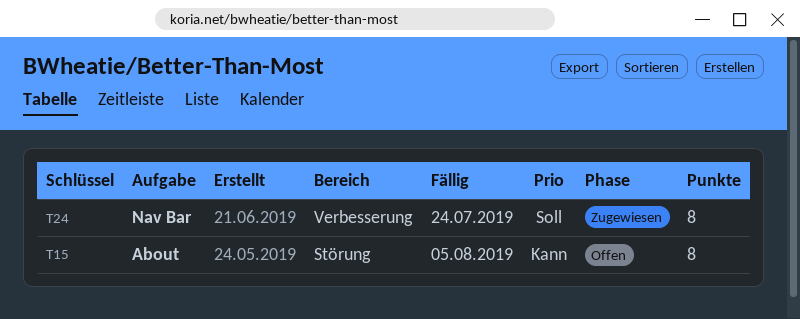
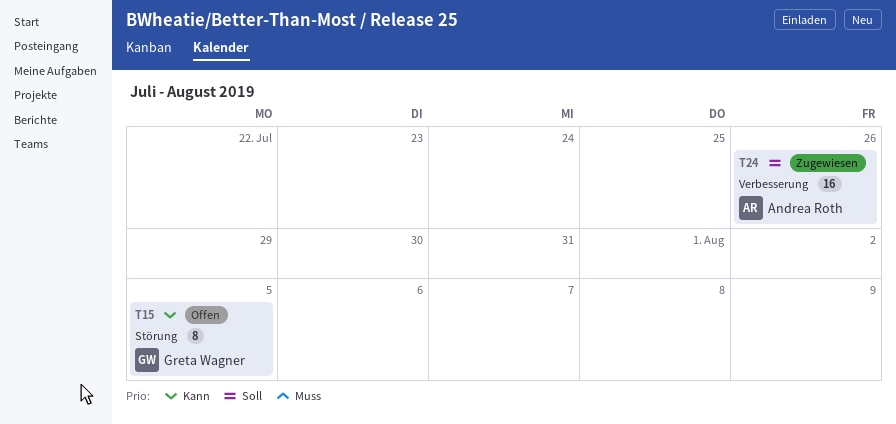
T24, estimate: 8 -> 16
T24, due: Jul 24 -> Jul 26

